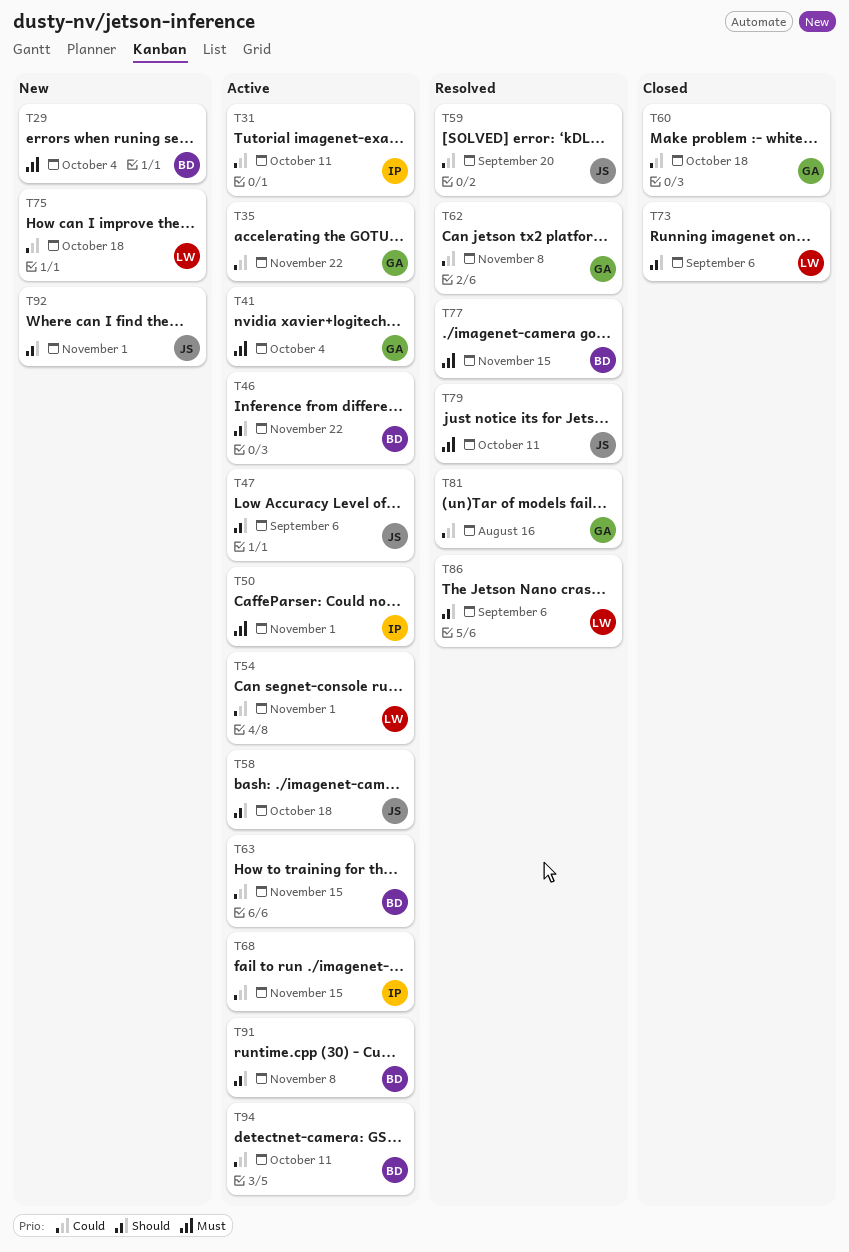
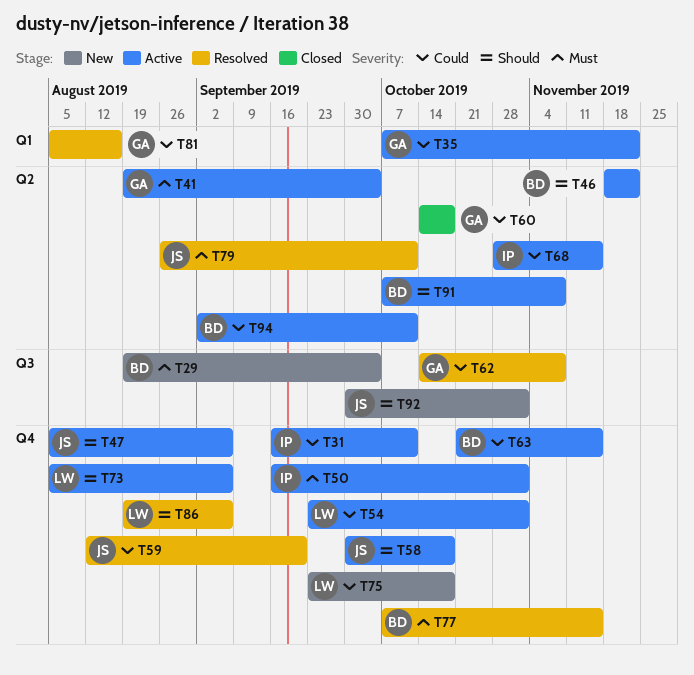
T73, status: Closed -> Active

